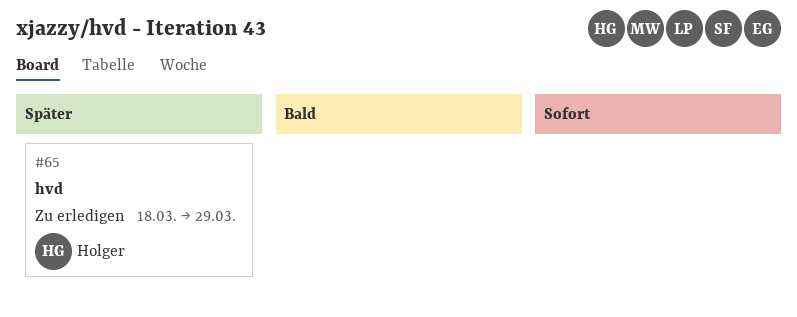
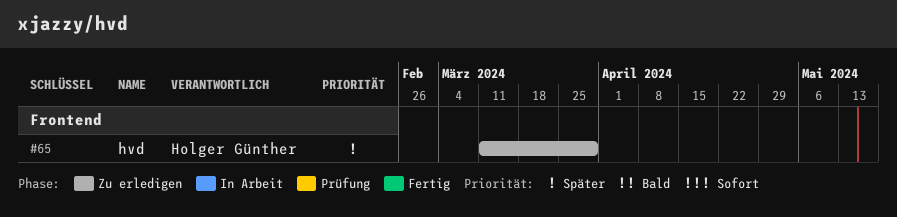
#65, start: Mar 18 -> Mar 11

